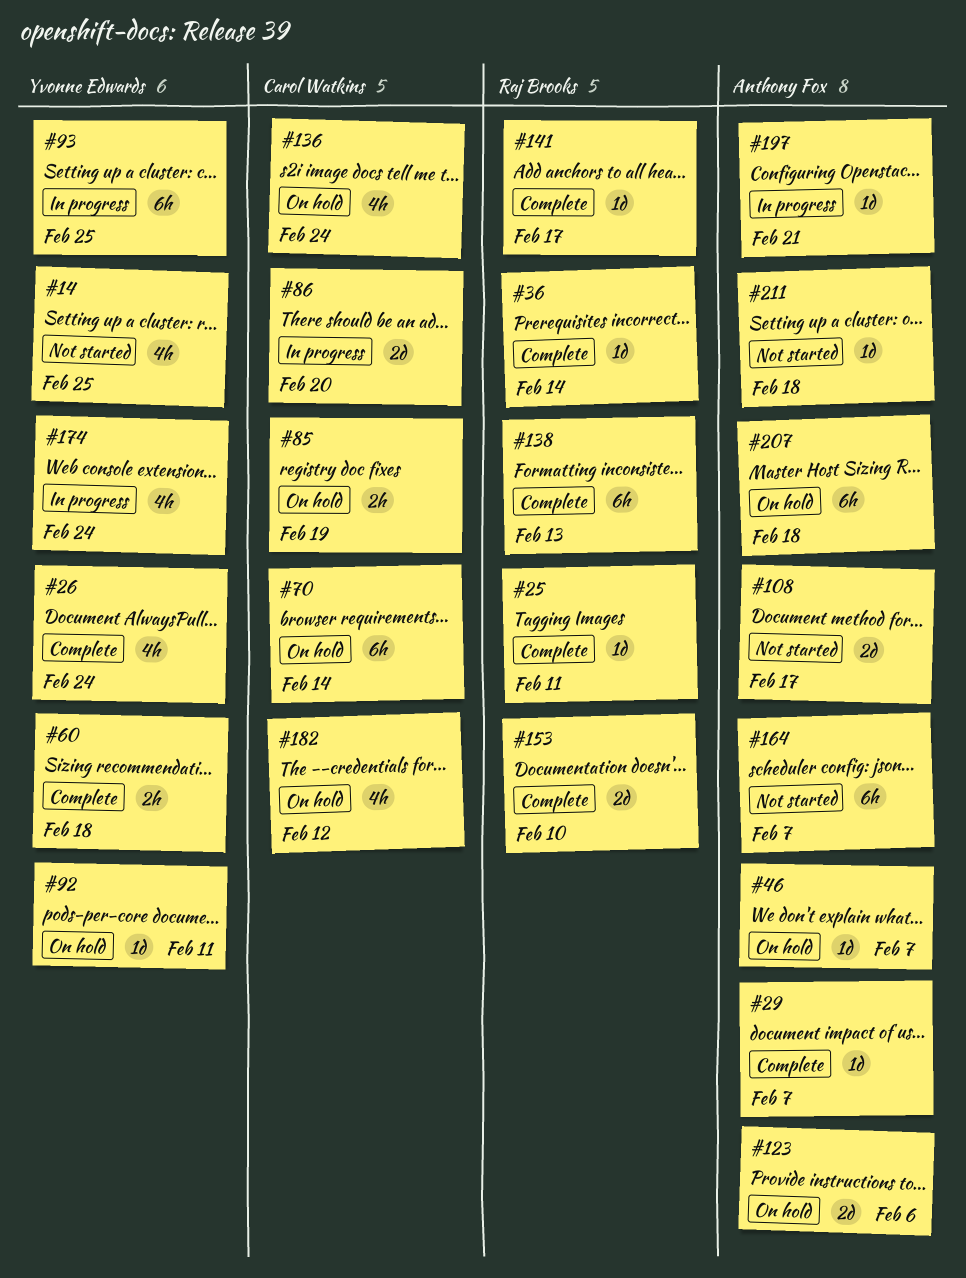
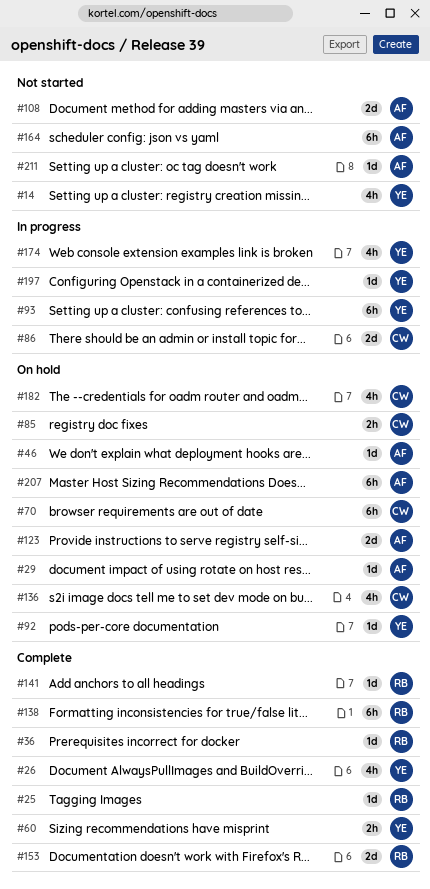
#29, status: Complete -> On hold
#197, owner: Anthony Fox -> Yvonne Edwards

